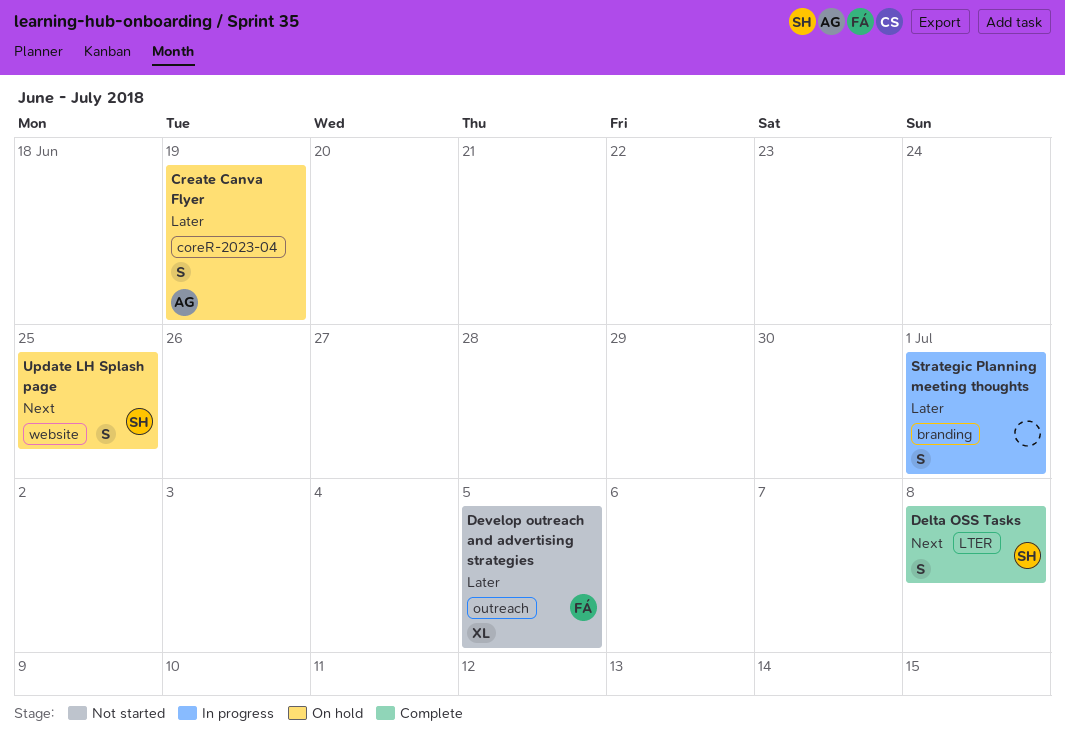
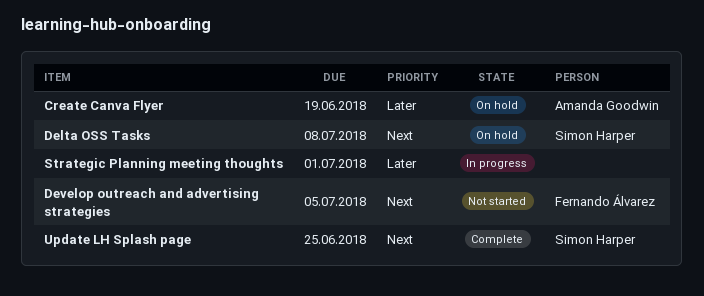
Delta OSS Tasks, status: Complete -> On hold
Develop outreach and advertising strategies, priority: Later -> Next
Update LH Splash page, status: On hold -> Complete

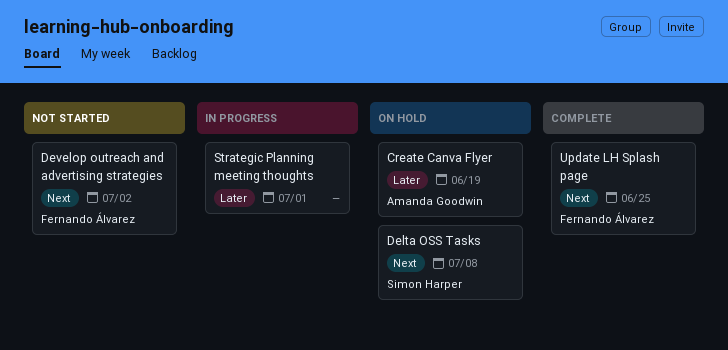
Develop outreach and advertising strategies, due: Jul 5 -> Jul 2
Update LH Splash page, owner: Simon Harper -> Fernando Álvarez

